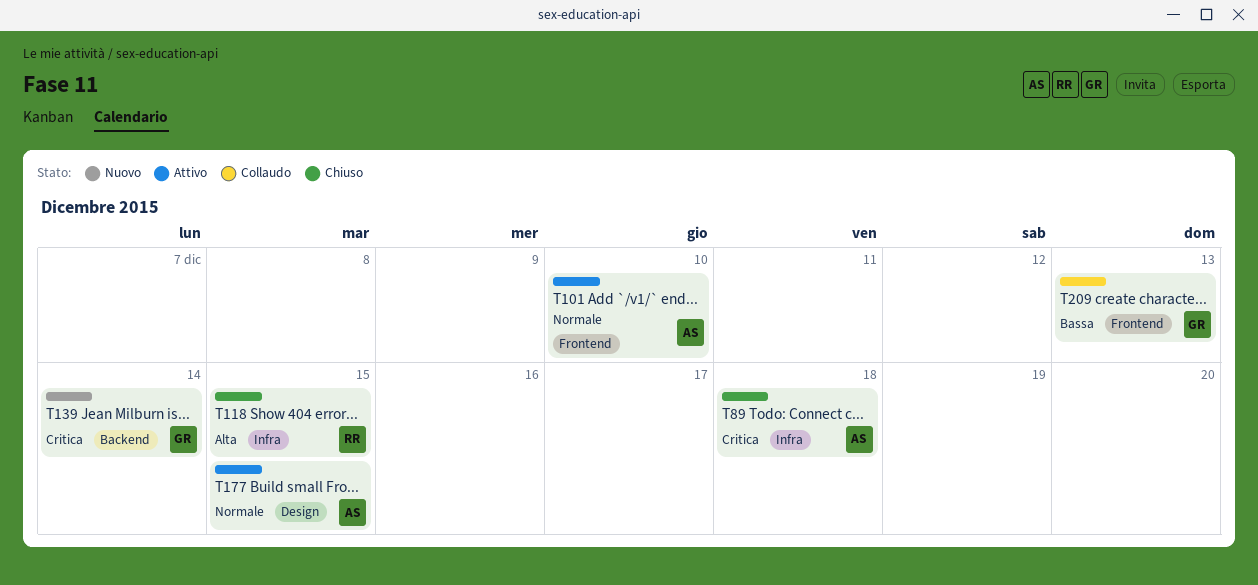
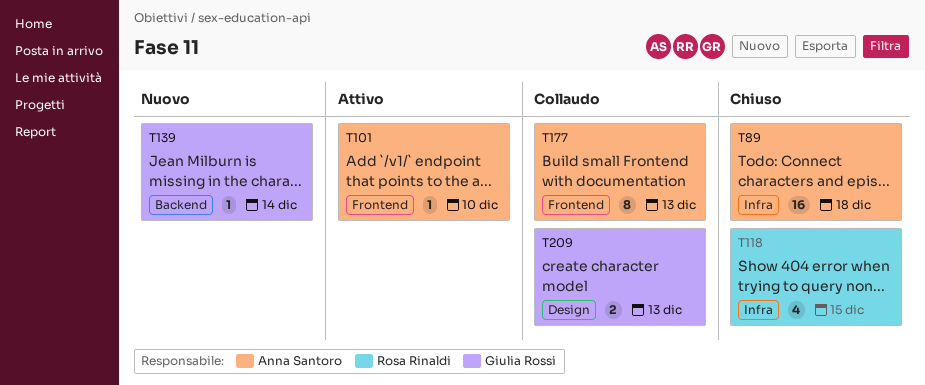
T177, status: Attivo -> Collaudo
T177, label: Design -> Frontend
T177, due: Dec 15 -> Dec 13
T209, label: Frontend -> Design

